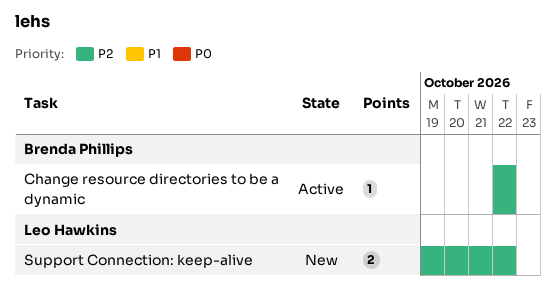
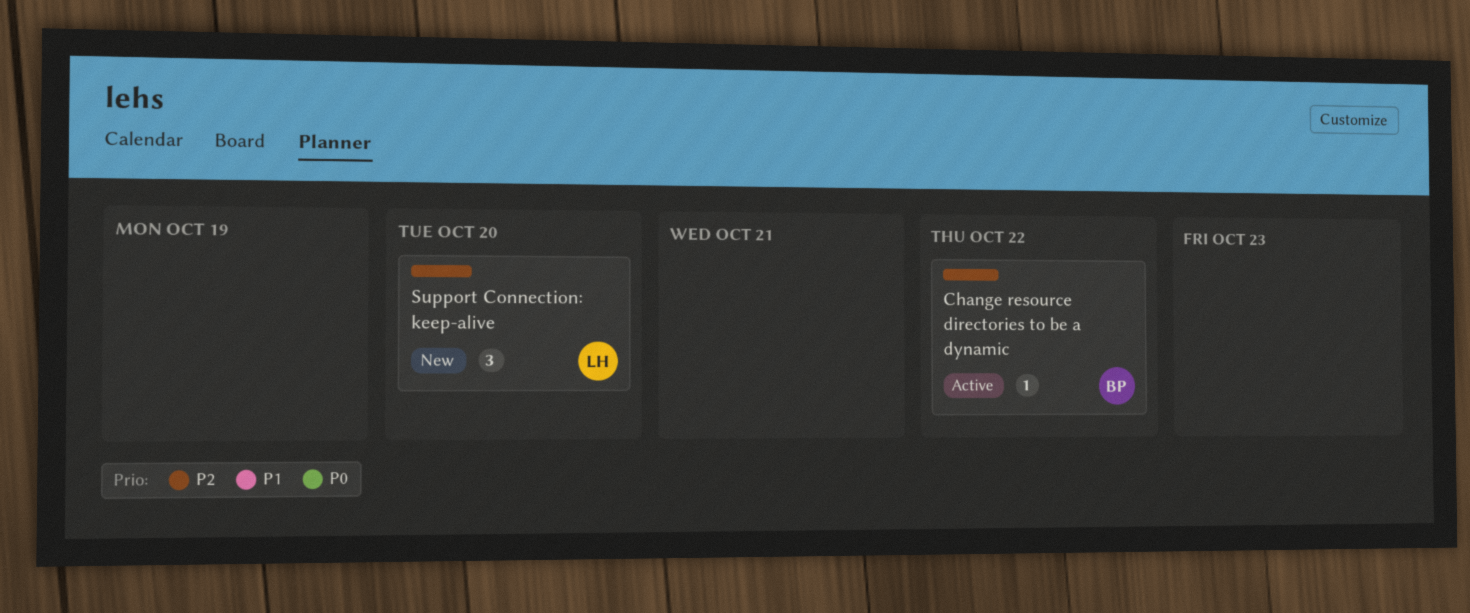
Support Connection: keep-alive, estimate: 2 -> 3
Support Connection: keep-alive, due: Oct 22 -> Oct 20

